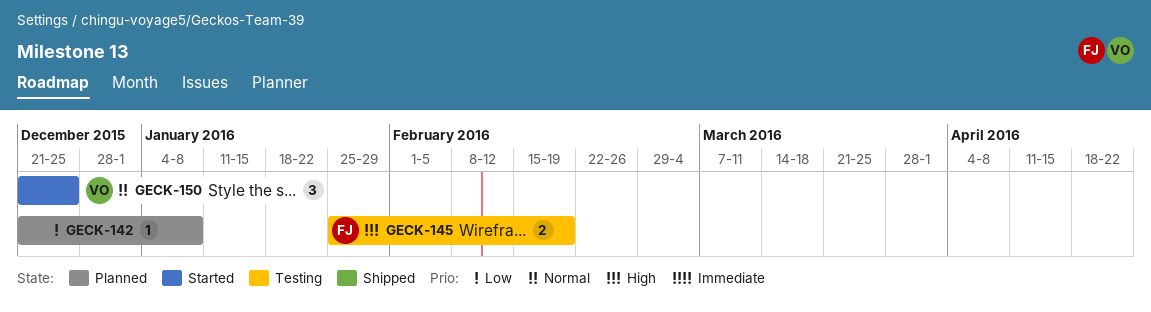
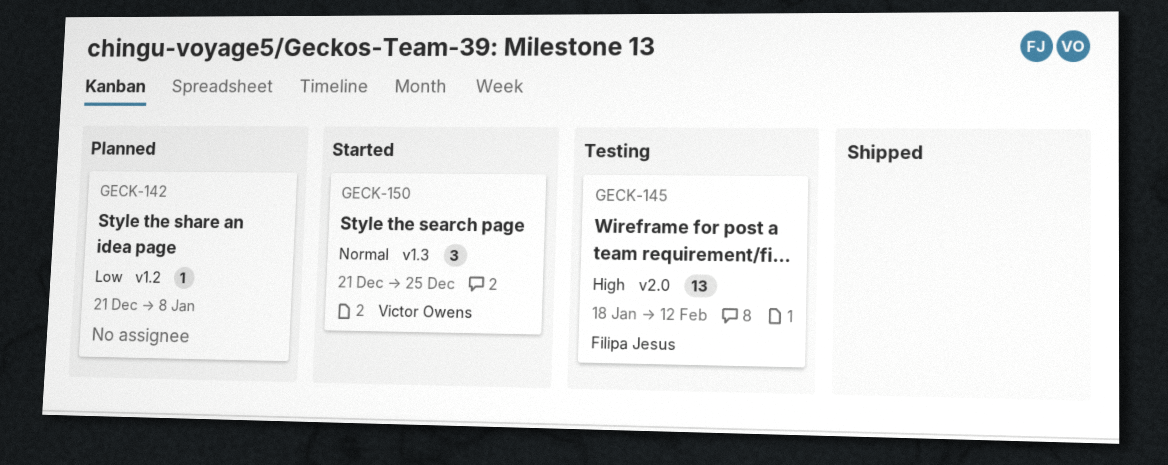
GECK-145, estimate: 2 -> 13
GECK-145, start: Jan 25 -> Jan 18
GECK-145, due: Feb 19 -> Feb 12

